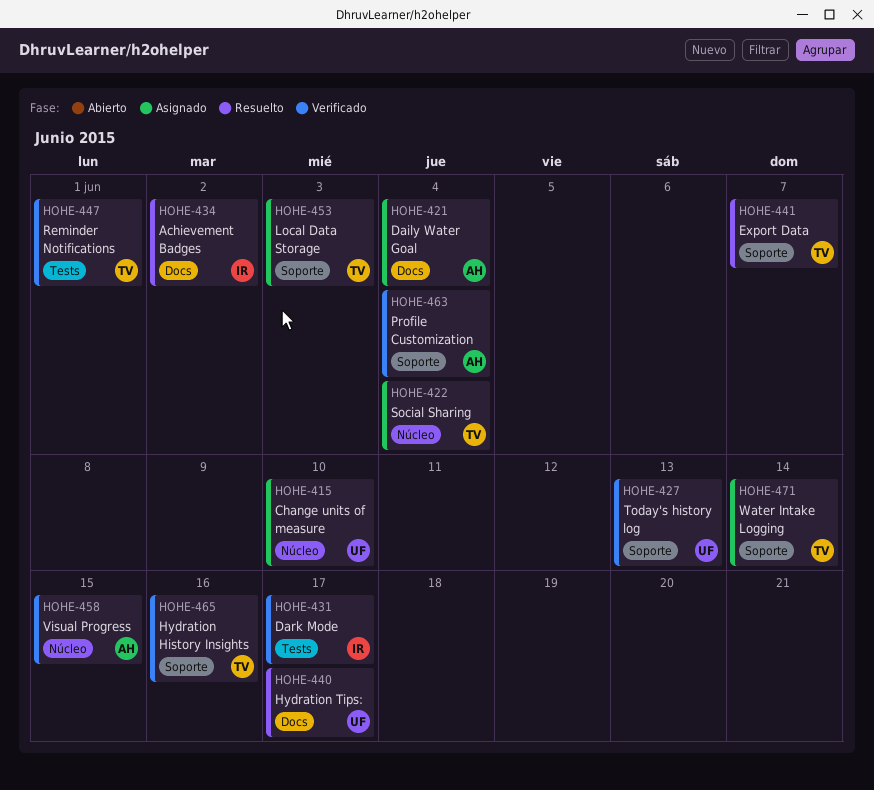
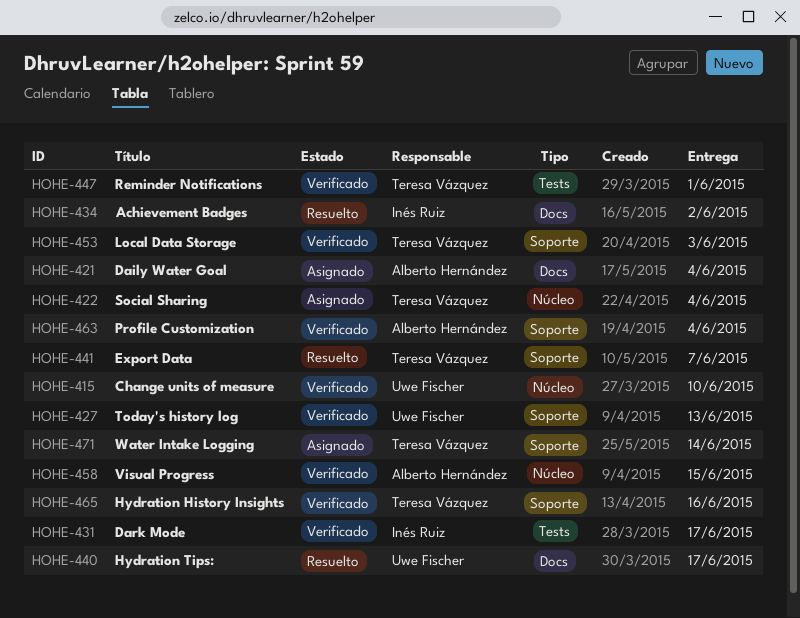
HOHE-415, status: Asignado -> Verificado
HOHE-453, status: Asignado -> Verificado

